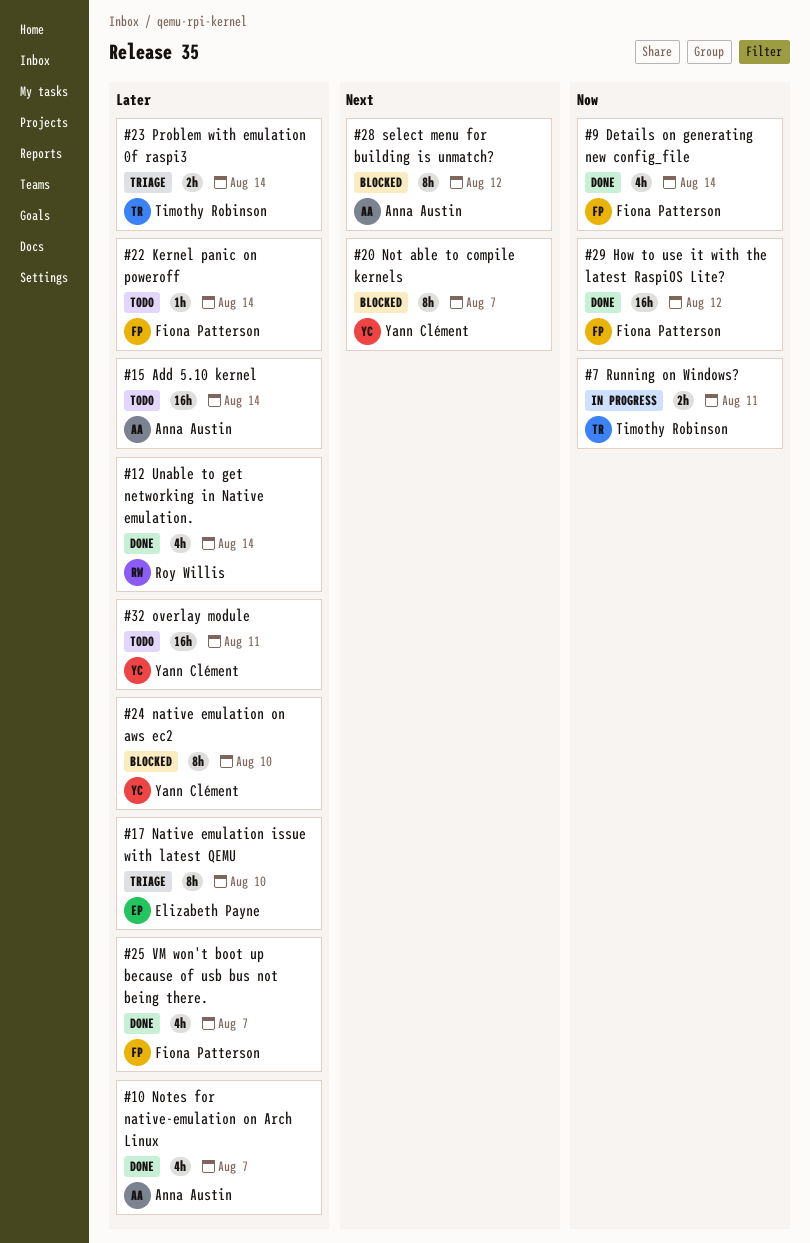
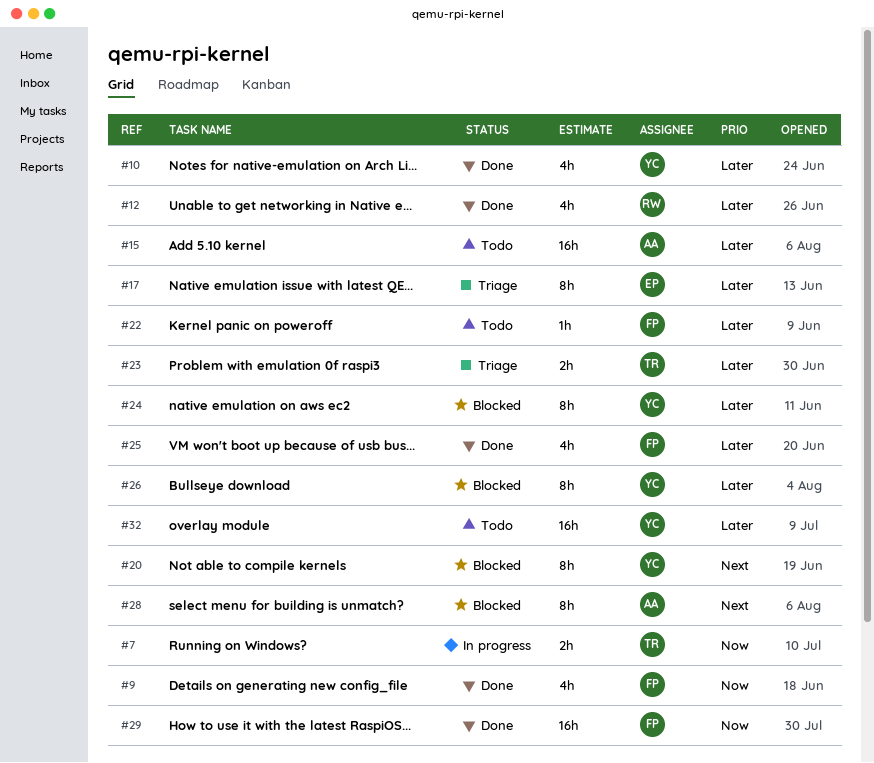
#10, owner: Anna Austin -> Yann Clément
#26: none -> present

